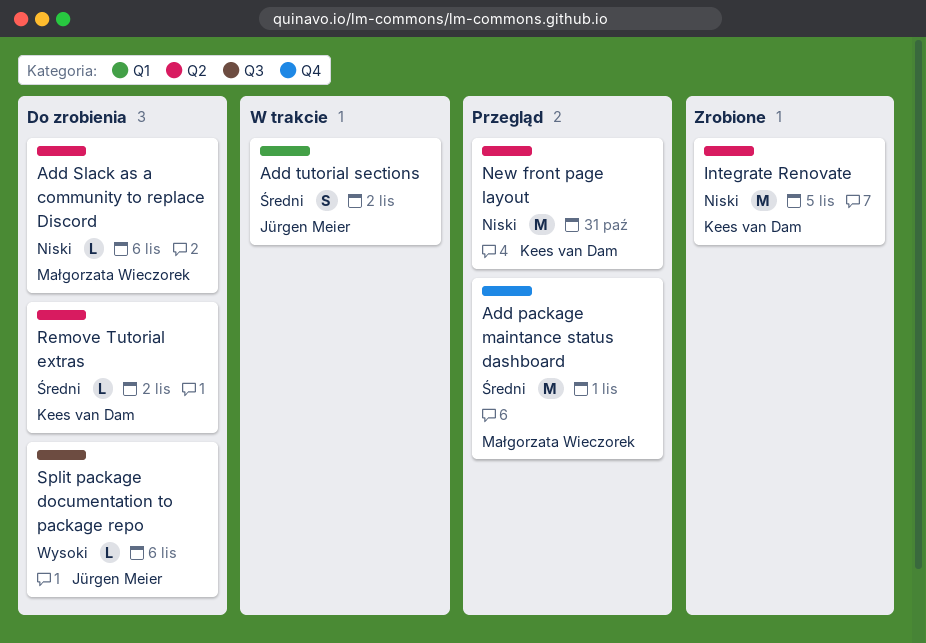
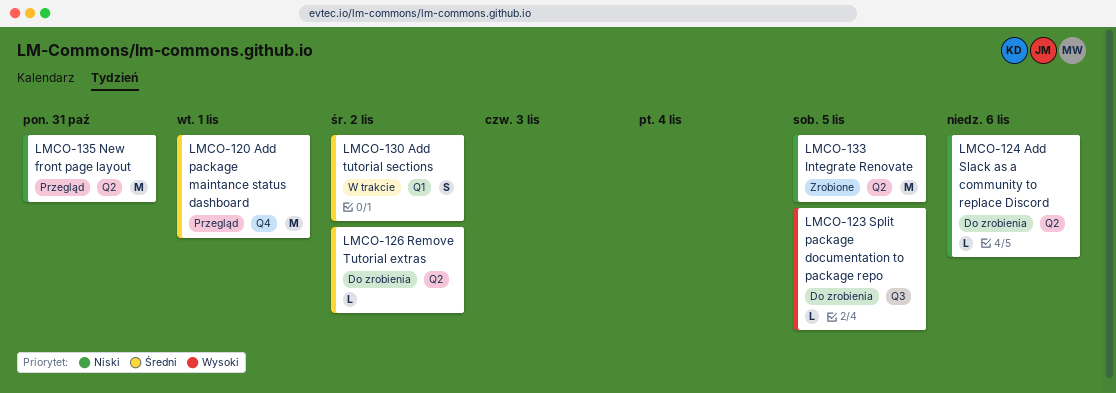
Split package documentation to package repo, due: Nov 6 -> Nov 5

